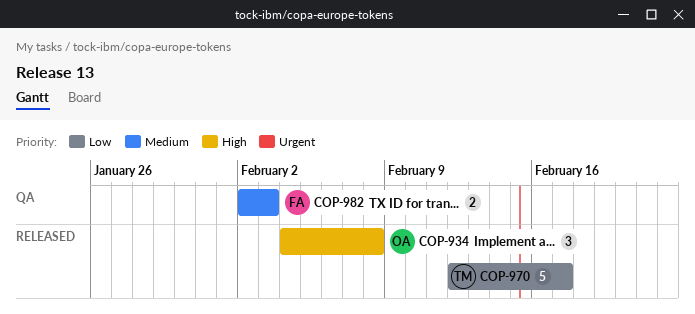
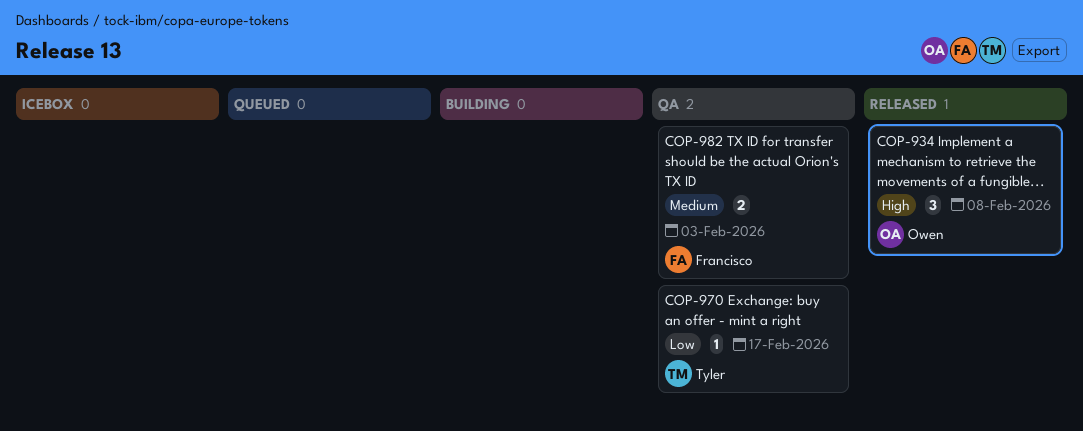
COP-970, status: Released -> QA
COP-970, estimate: 5 -> 1

